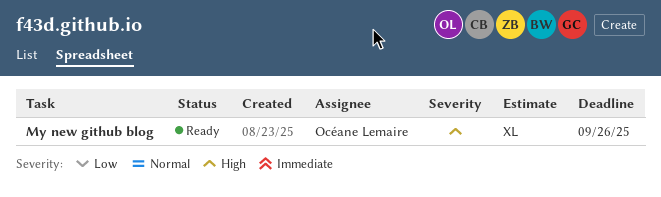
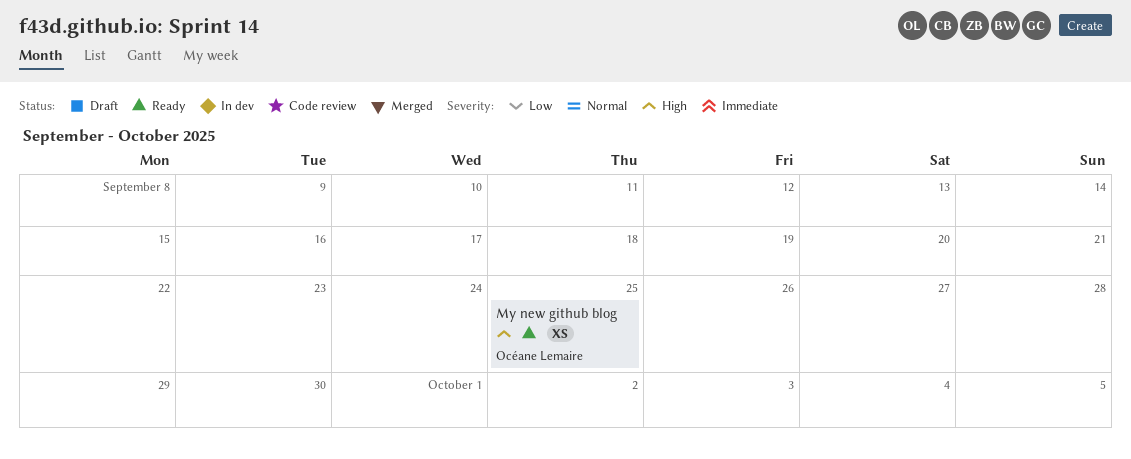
My new github blog, estimate: XL -> XS
My new github blog, due: Sep 26 -> Sep 25

